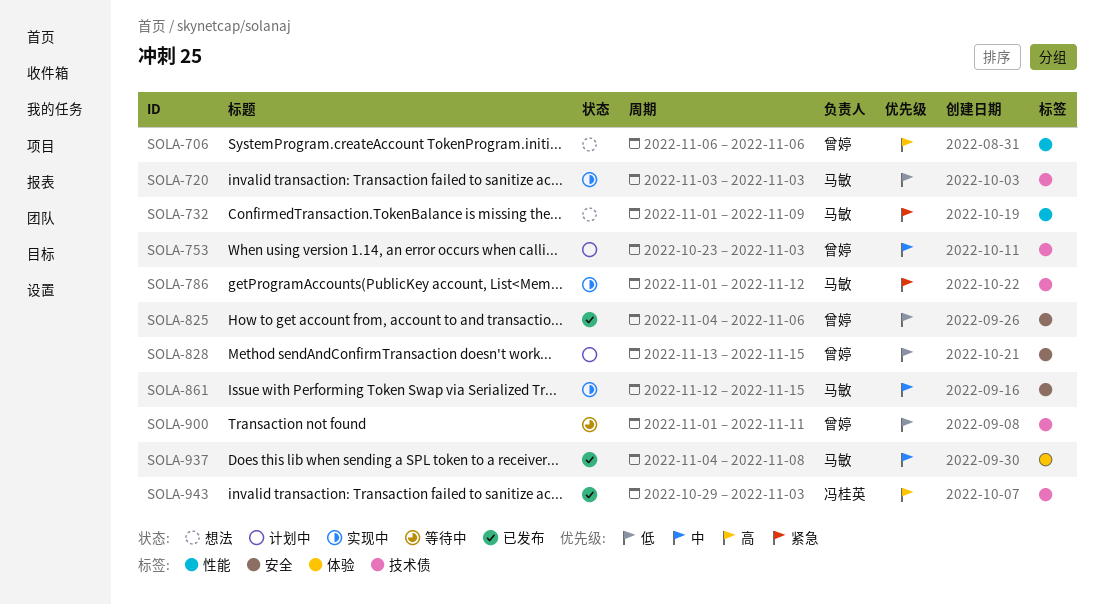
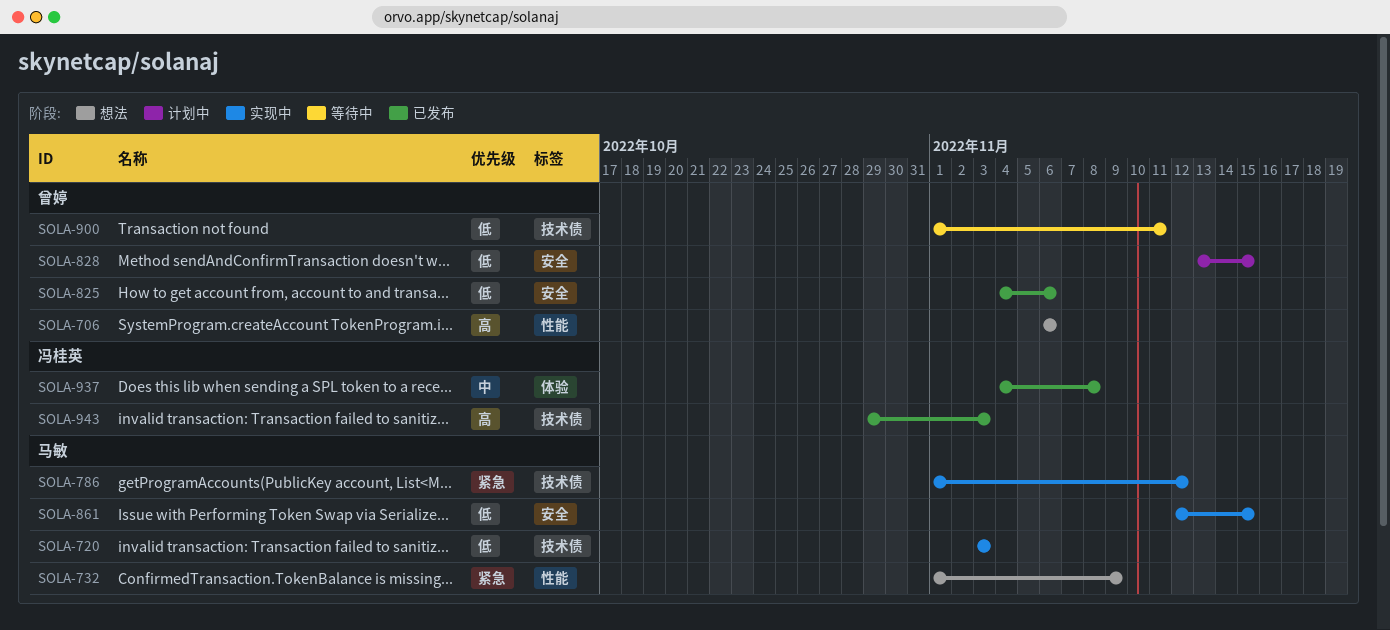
SOLA-753: present -> none
SOLA-861, priority: 中 -> 低
SOLA-937, owner: 马敏 -> 冯桂英

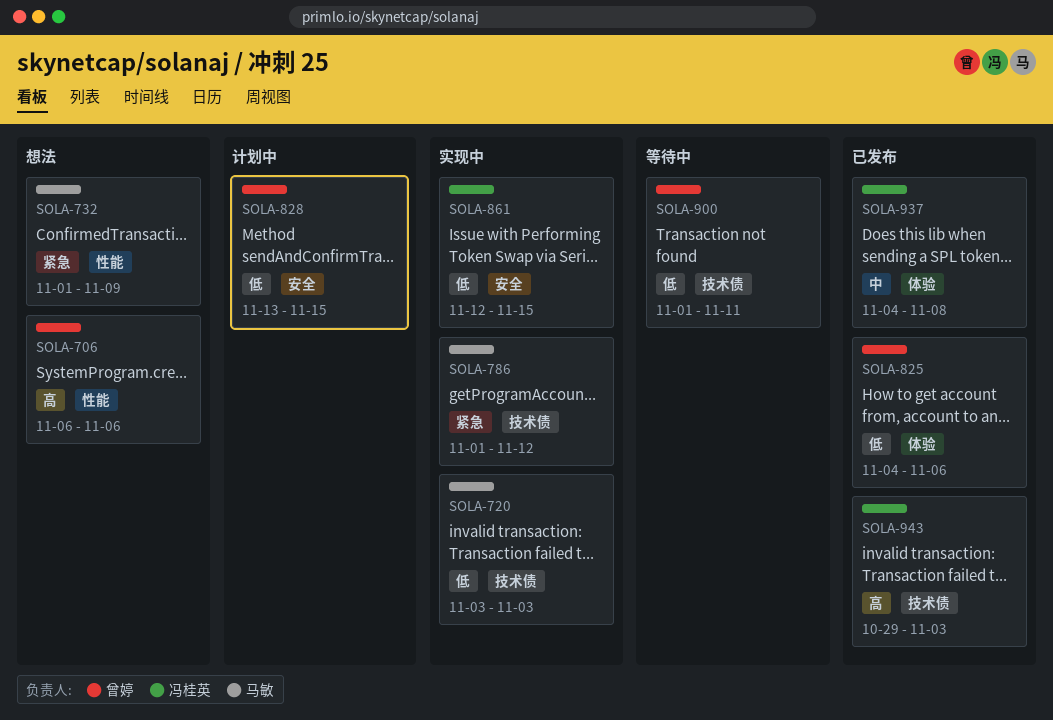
SOLA-825, label: 安全 -> 体验
SOLA-861, owner: 马敏 -> 冯桂英

